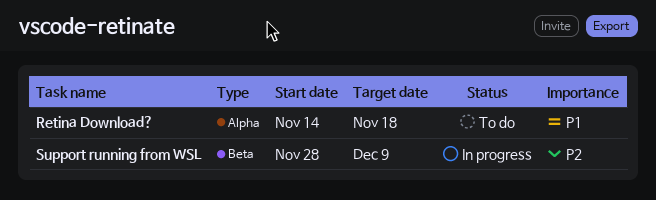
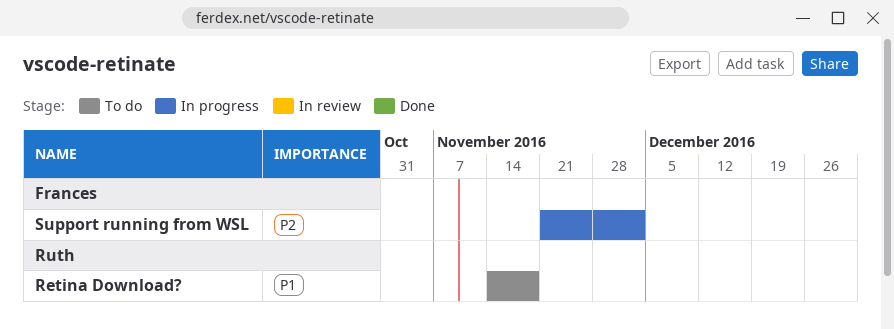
Support running from WSL, start: Nov 28 -> Nov 21
Support running from WSL, due: Dec 9 -> Dec 2

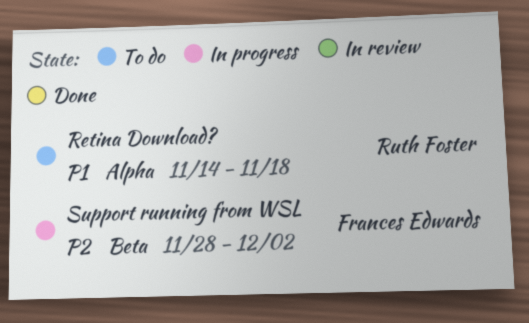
Support running from WSL, start: Nov 21 -> Nov 28

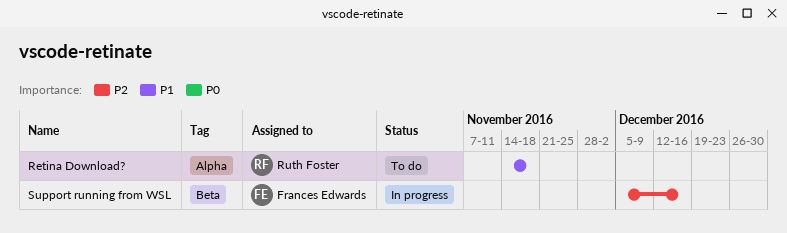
Support running from WSL, start: Nov 28 -> Dec 5
Support running from WSL, due: Dec 2 -> Dec 16

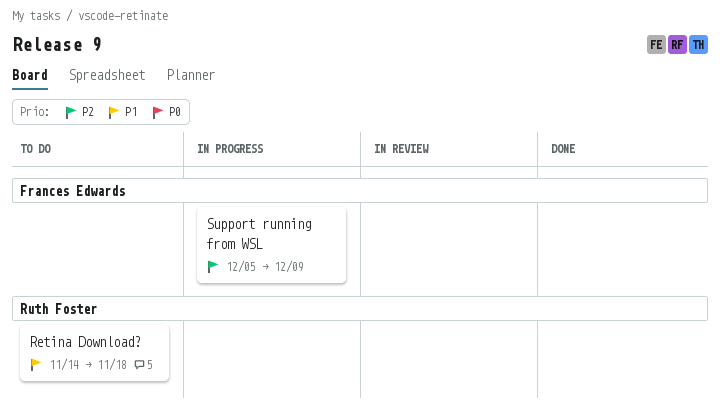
Support running from WSL, due: Dec 16 -> Dec 9

